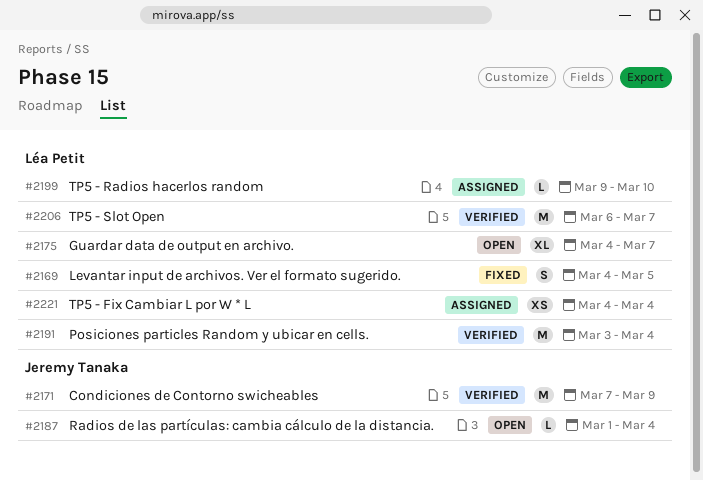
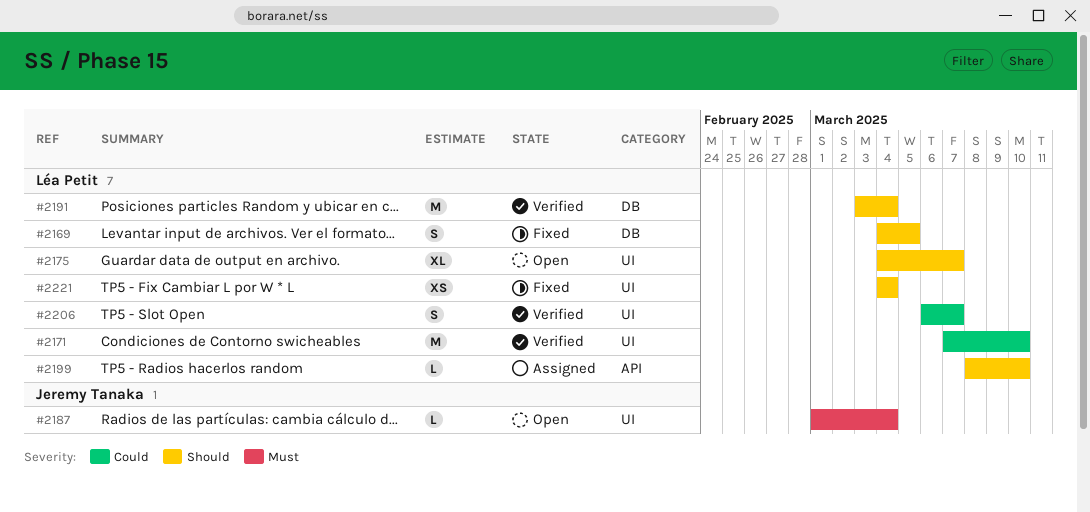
#2171, owner: Jeremy Tanaka -> Léa Petit
#2171, due: Mar 9 -> Mar 10
#2199, start: Mar 9 -> Mar 8
#2206, estimate: M -> S
#2221, status: Assigned -> Fixed

